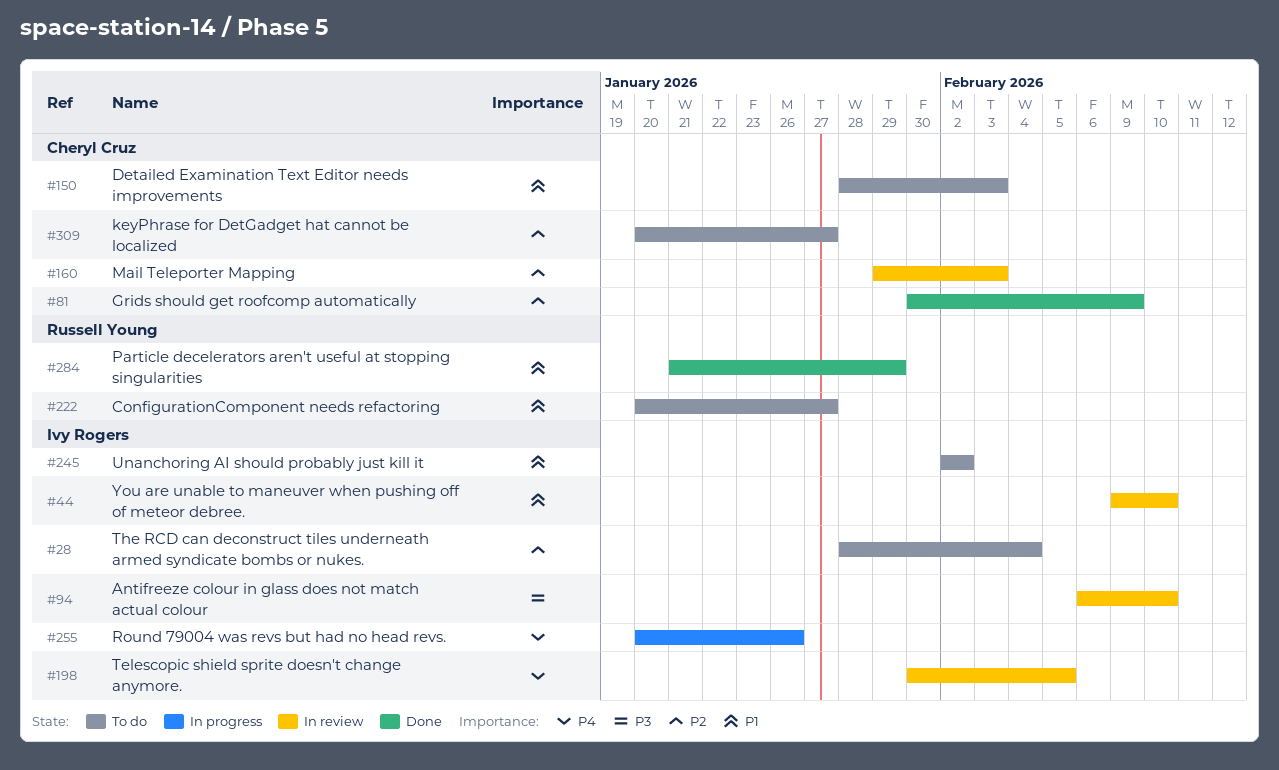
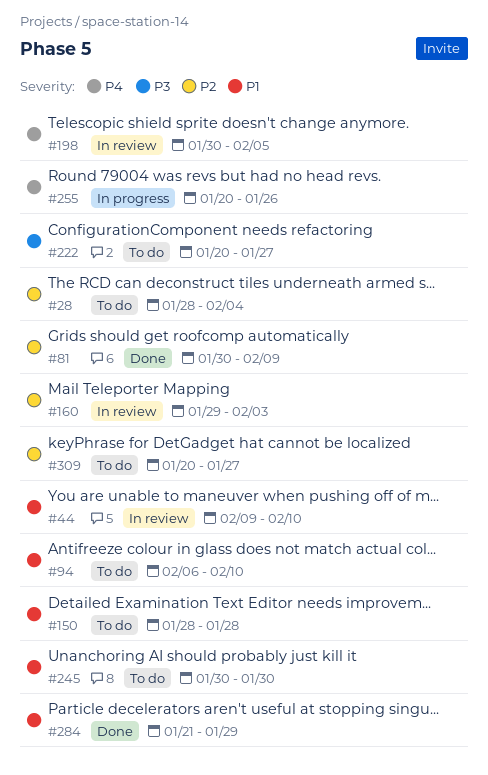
#94, status: In review -> To do
#94, priority: P3 -> P1
#150, due: Feb 3 -> Jan 28
#222, priority: P1 -> P3
#245, start: Feb 2 -> Jan 30
#245, due: Feb 2 -> Jan 30

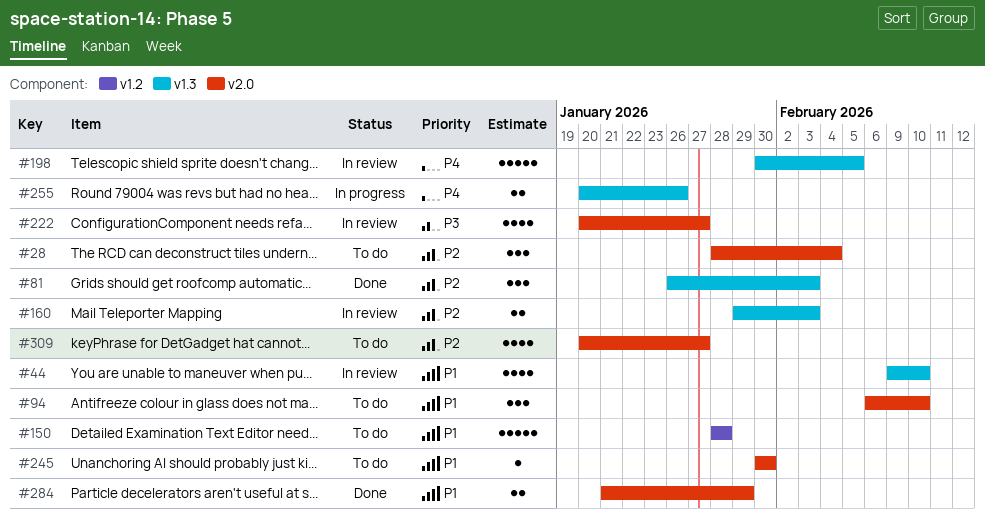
#81, start: Jan 30 -> Jan 26
#81, due: Feb 9 -> Feb 3
#222, status: To do -> In review

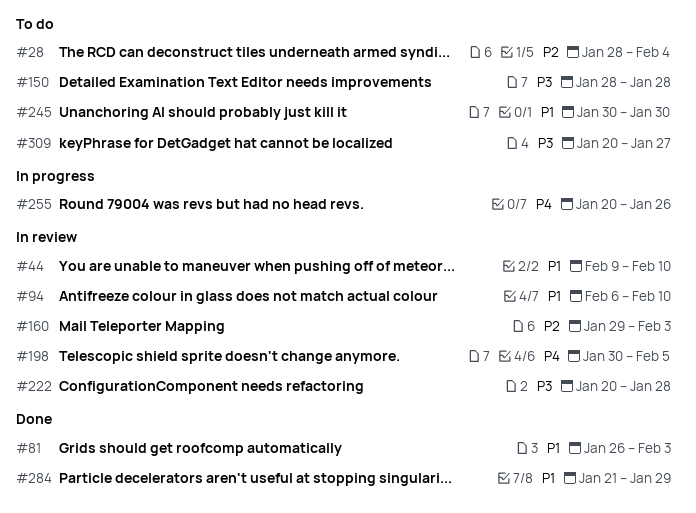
#81, priority: P2 -> P1
#94, status: To do -> In review
#150, priority: P1 -> P3
#222, due: Jan 27 -> Jan 28
#309, priority: P2 -> P3

